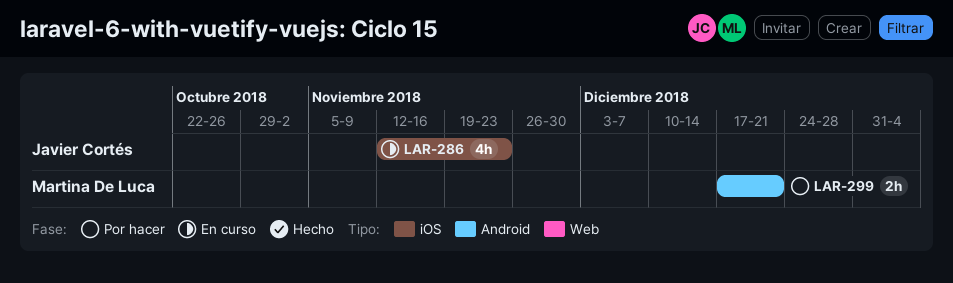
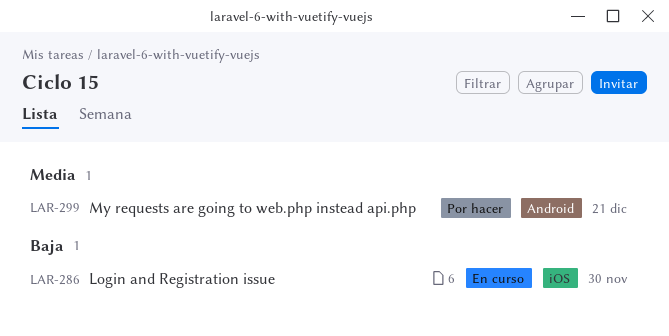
LAR-286, due: Nov 23 -> Nov 30

